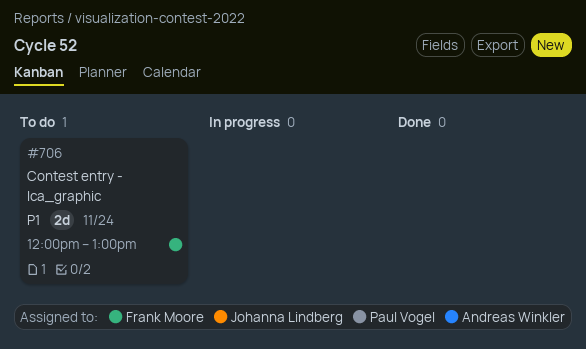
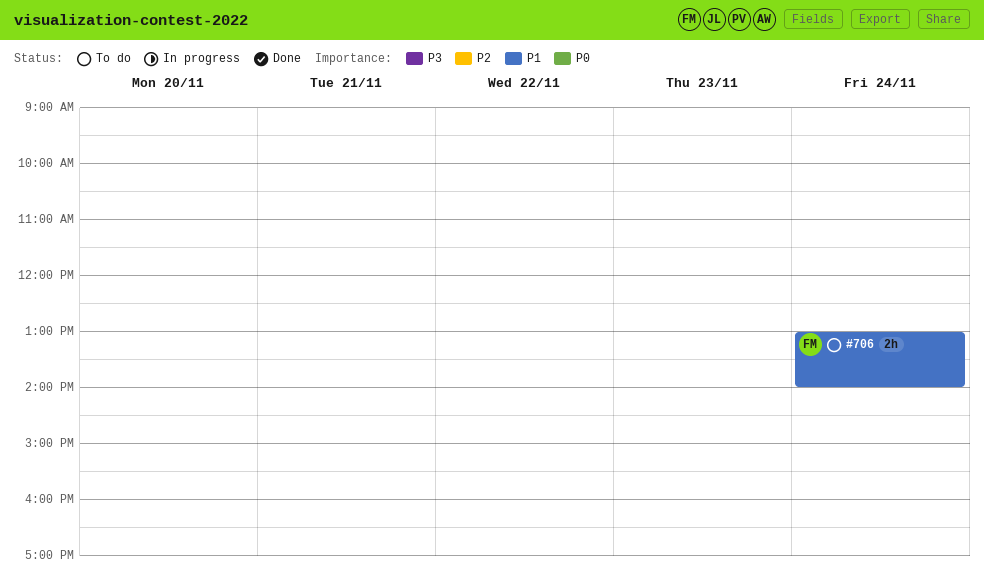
#706, estimate: 2d -> 2h
#706, begins: 12:00 -> 13:00
#706, ends: 13:00 -> 14:00

